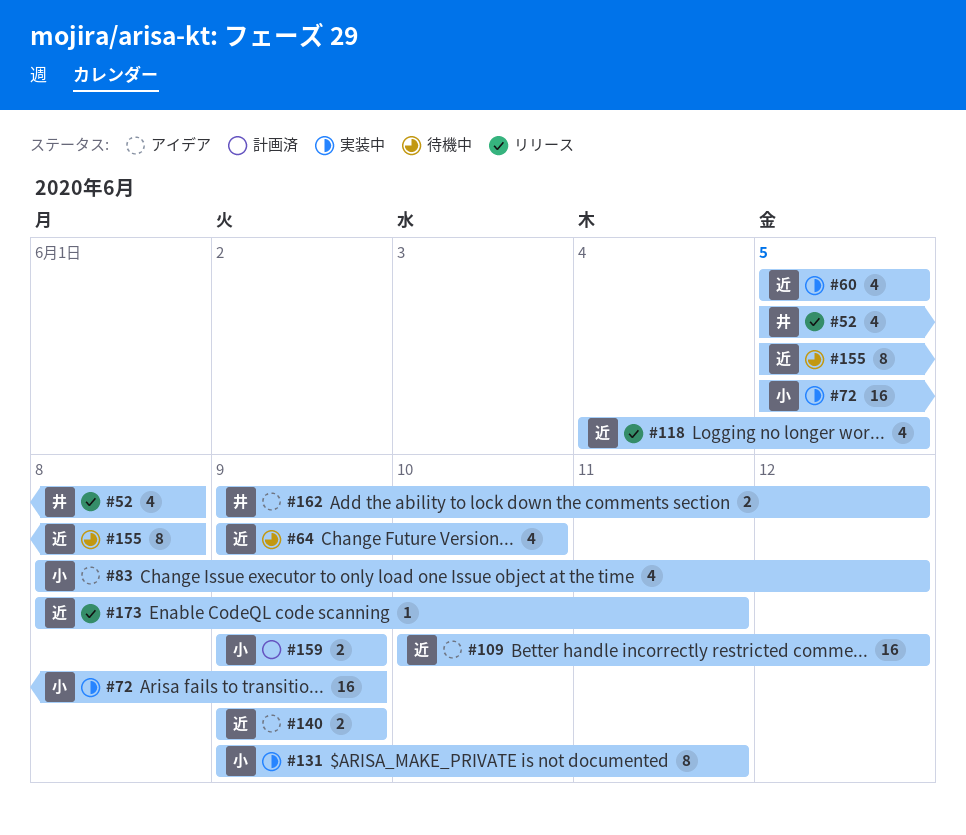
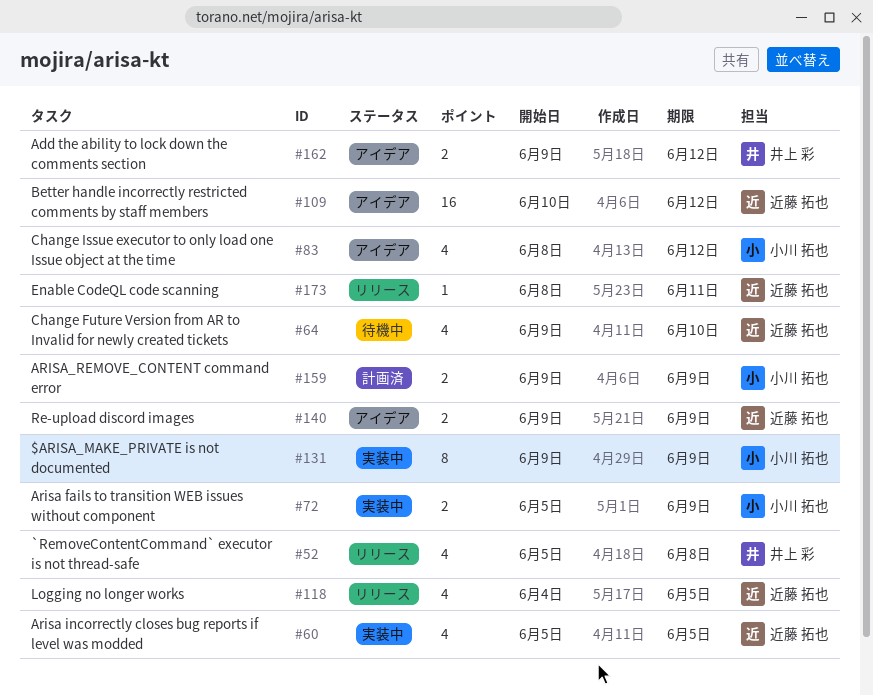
#72, estimate: 16 -> 2
#131, due: Jun 11 -> Jun 9
#155: present -> none

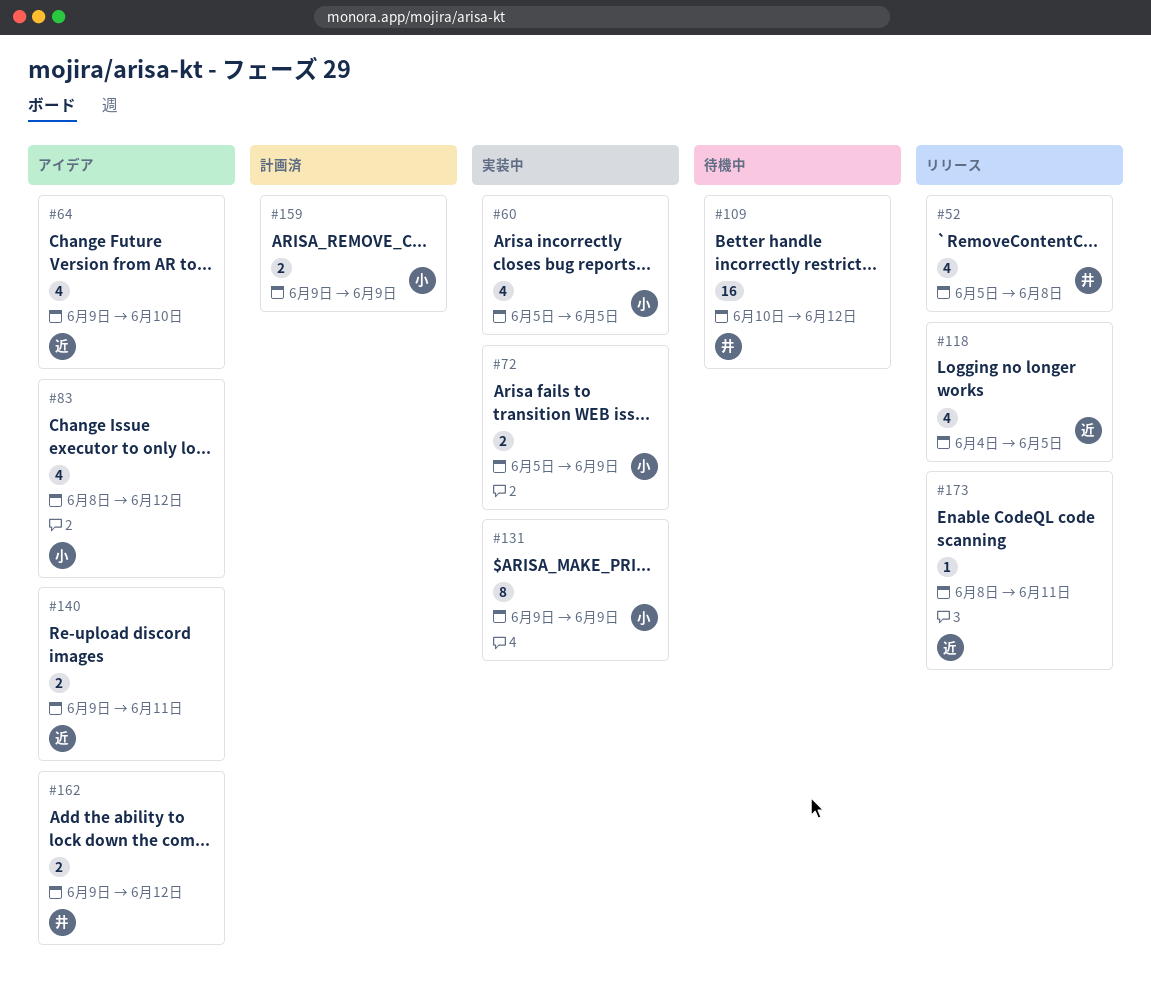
#60, owner: 近藤 拓也 -> 小川 拓也
#64, status: 待機中 -> アイデア
#109, status: アイデア -> 待機中
#109, owner: 近藤 拓也 -> 井上 彩
#140, due: Jun 9 -> Jun 11

